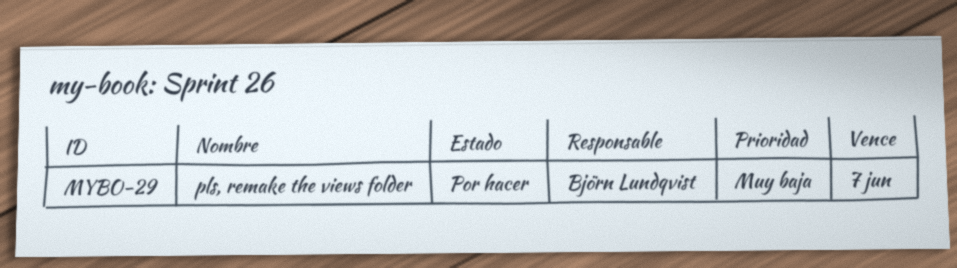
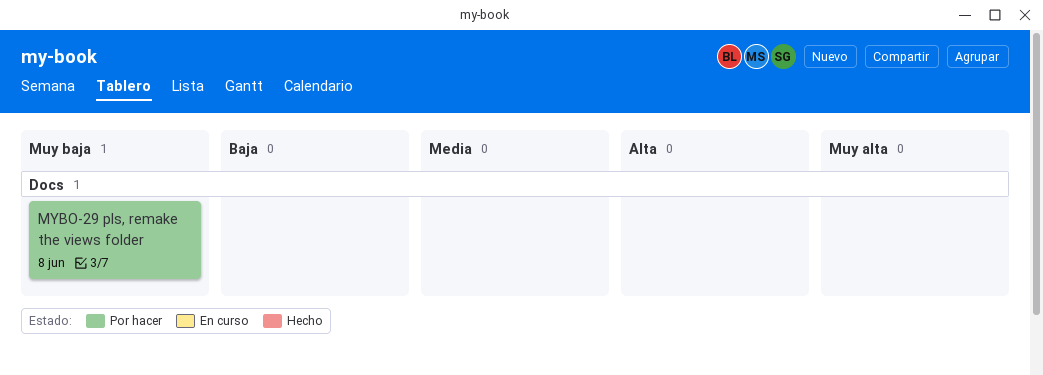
MYBO-29, due: Jun 7 -> Jun 8

